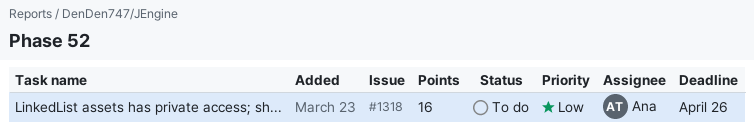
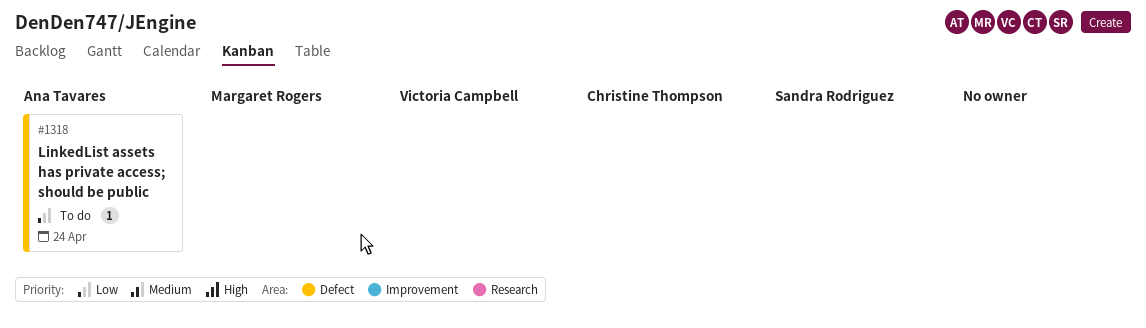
#1318, estimate: 16 -> 1
#1318, due: Apr 26 -> Apr 24

